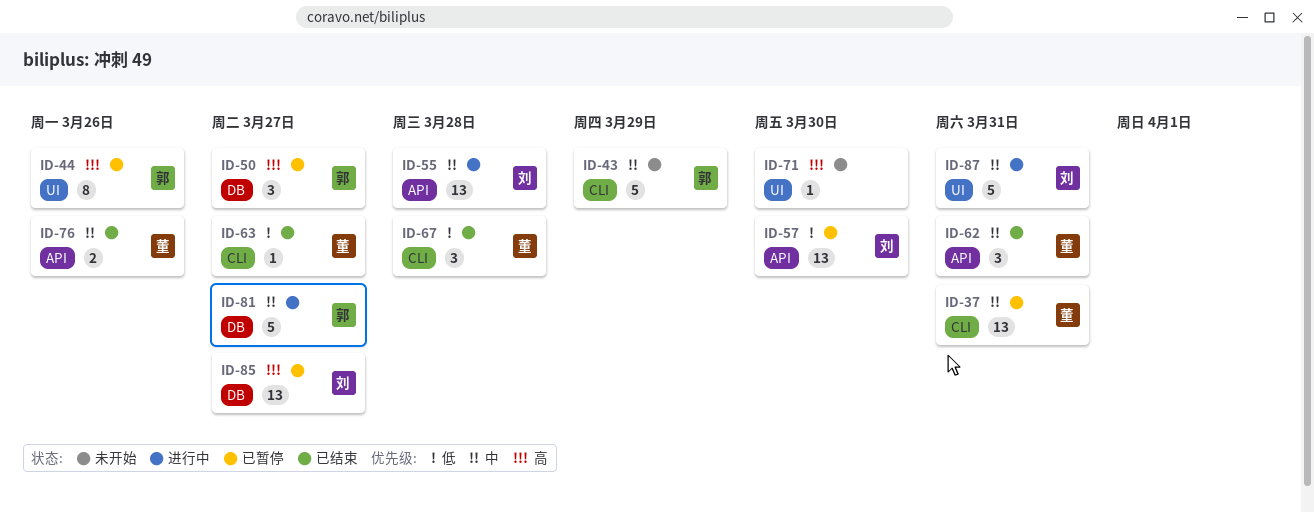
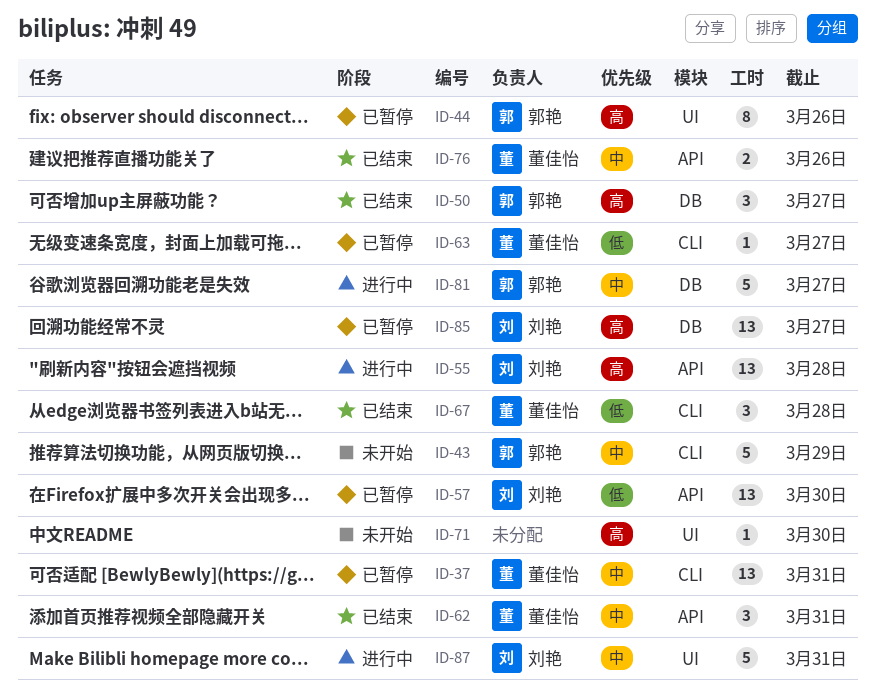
ID-50, status: 已暂停 -> 已结束
ID-55, priority: 中 -> 高
ID-63, status: 已结束 -> 已暂停

